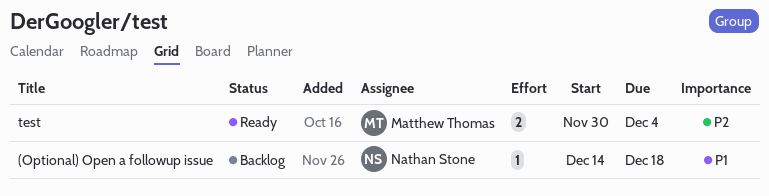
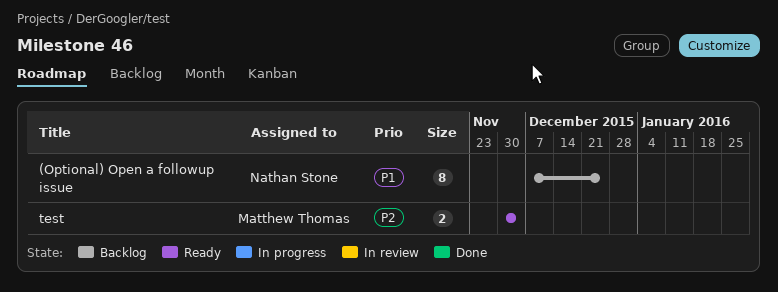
(Optional) Open a followup issue, estimate: 1 -> 8
(Optional) Open a followup issue, start: Dec 14 -> Dec 7
(Optional) Open a followup issue, due: Dec 18 -> Dec 25

